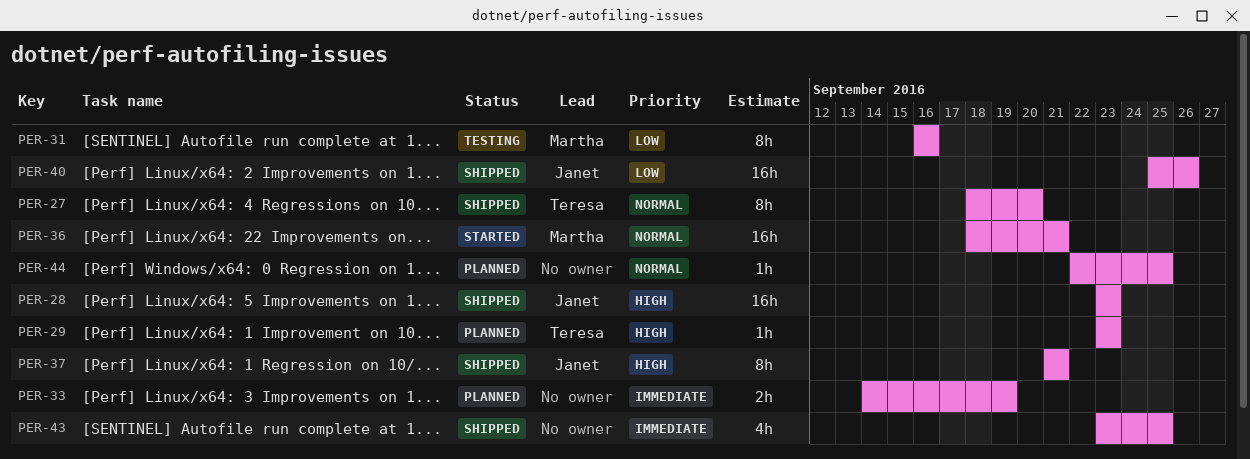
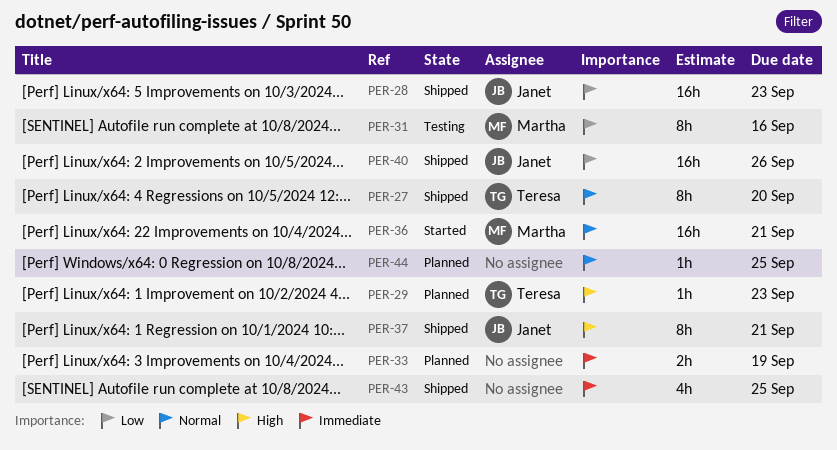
PER-28, priority: High -> Low

